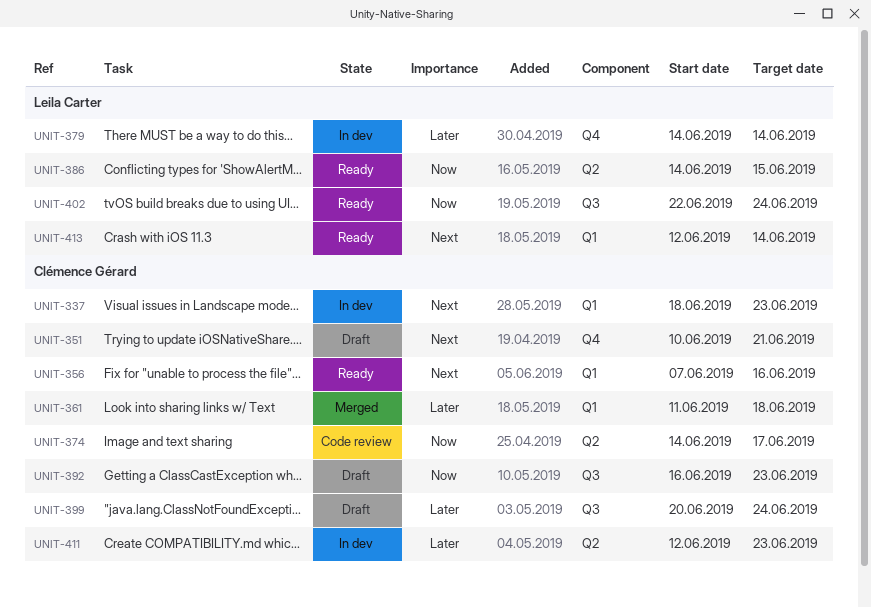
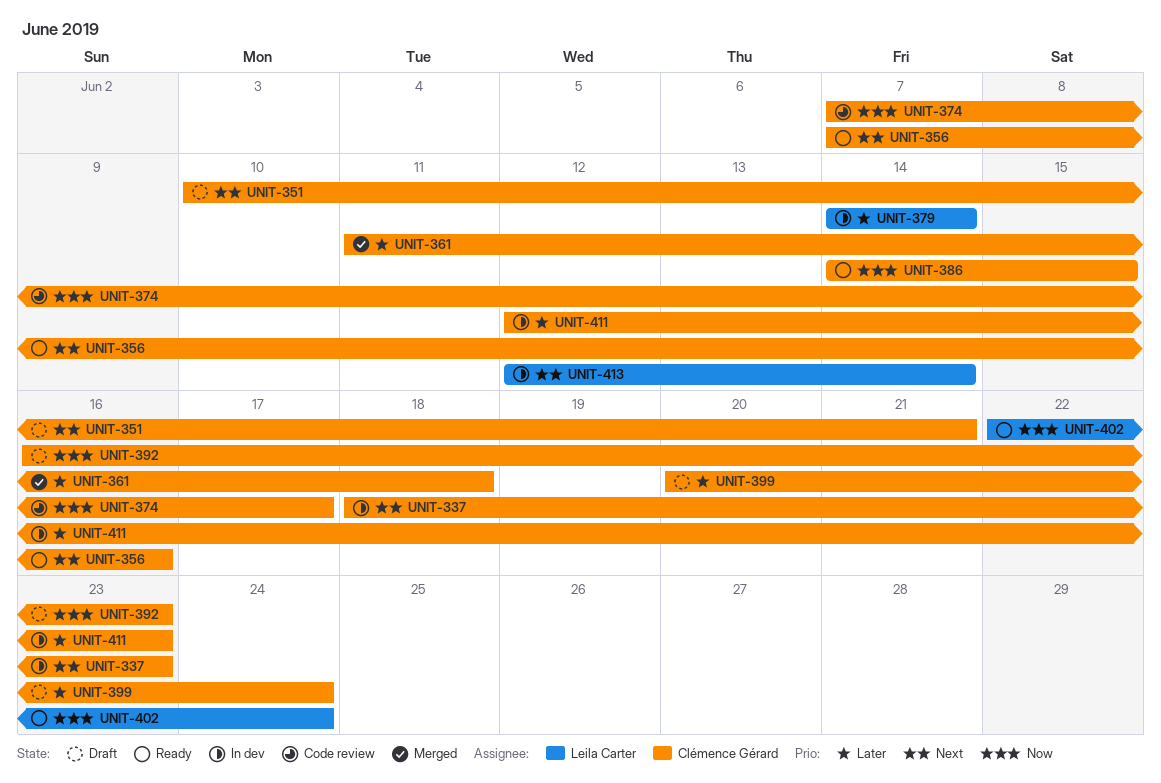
UNIT-374, start: Jun 14 -> Jun 7
UNIT-386, owner: Leila Carter -> Clémence Gérard
UNIT-413, status: Ready -> In dev

